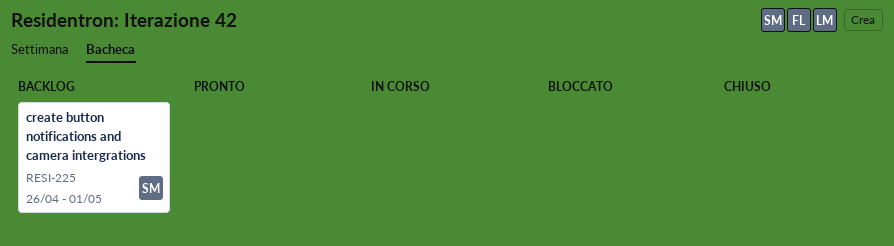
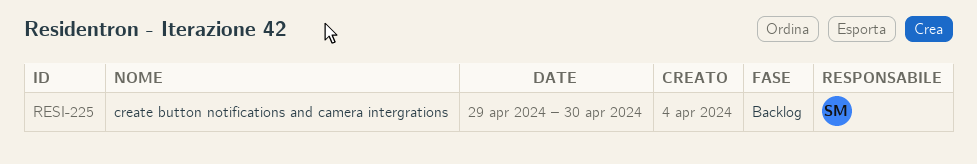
RESI-225, start: Apr 26 -> Apr 29
RESI-225, due: May 1 -> Apr 30

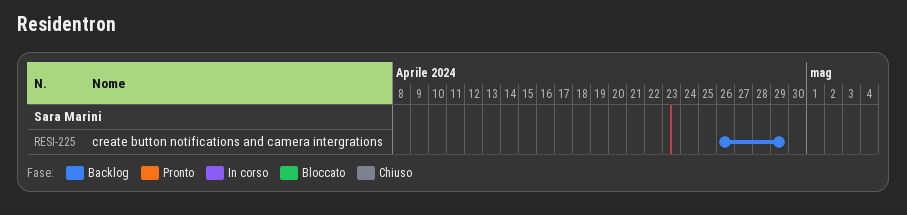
RESI-225, start: Apr 29 -> Apr 26
RESI-225, due: Apr 30 -> Apr 29

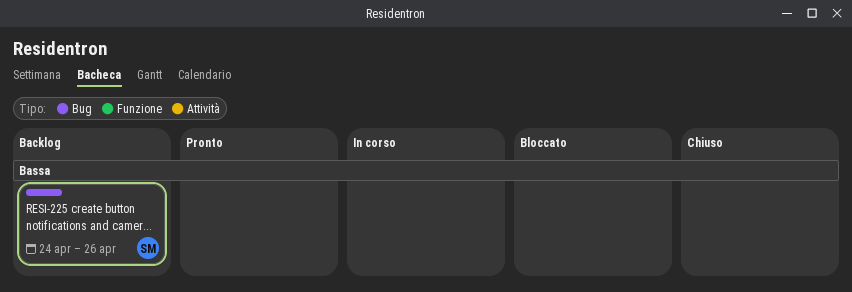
RESI-225, start: Apr 26 -> Apr 24
RESI-225, due: Apr 29 -> Apr 26

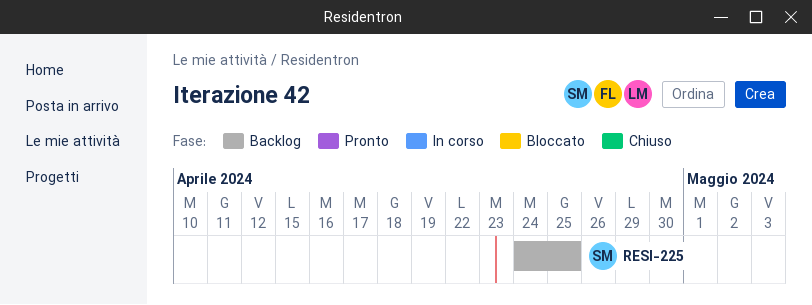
RESI-225, due: Apr 26 -> Apr 25

